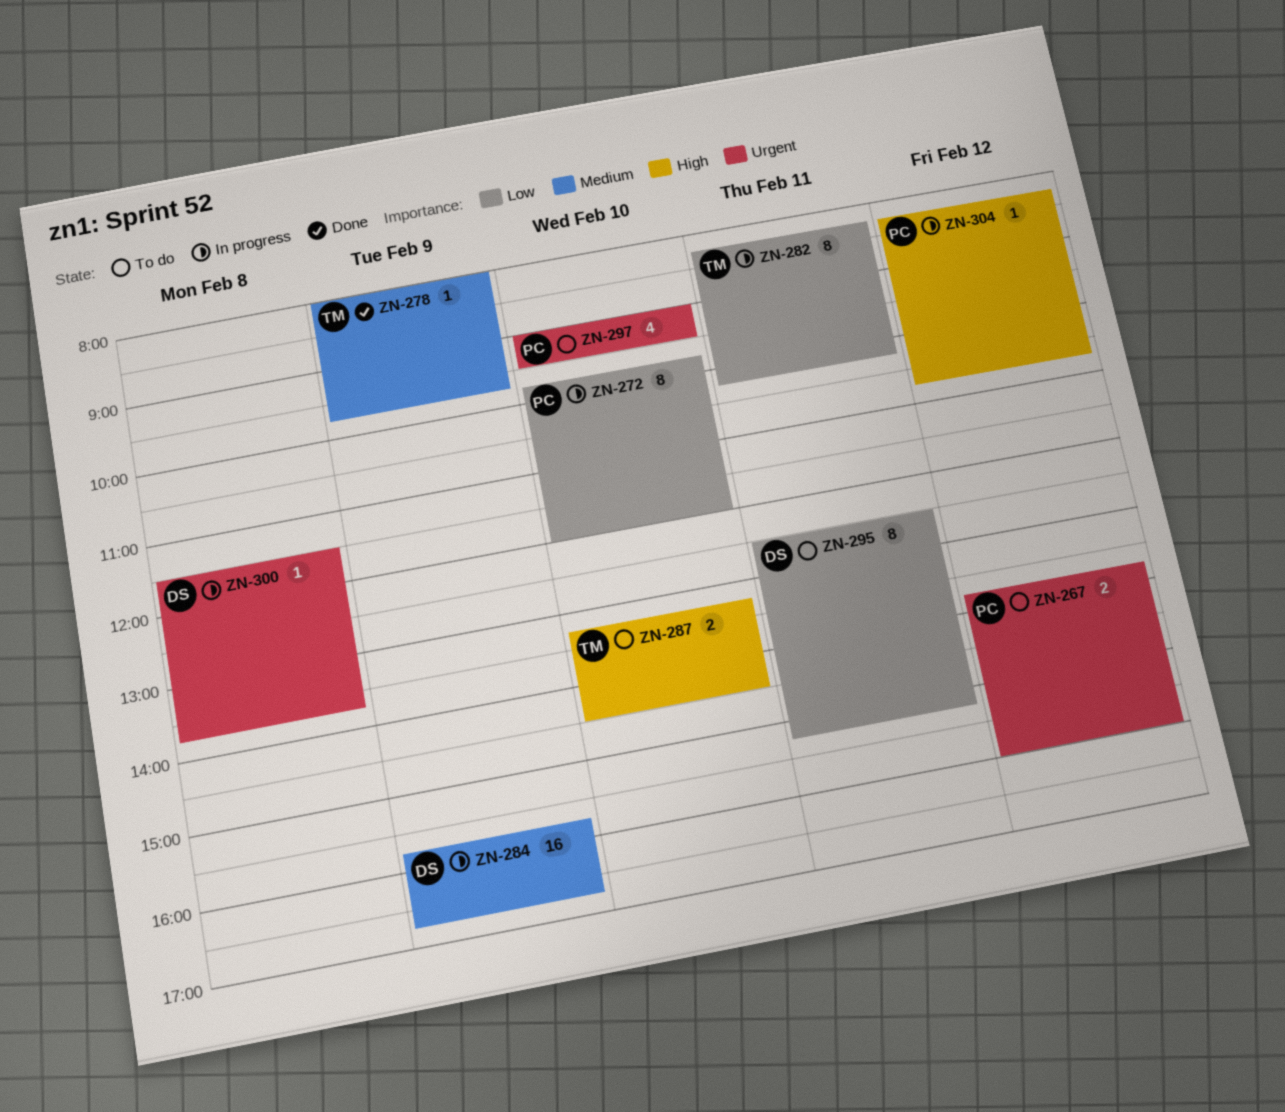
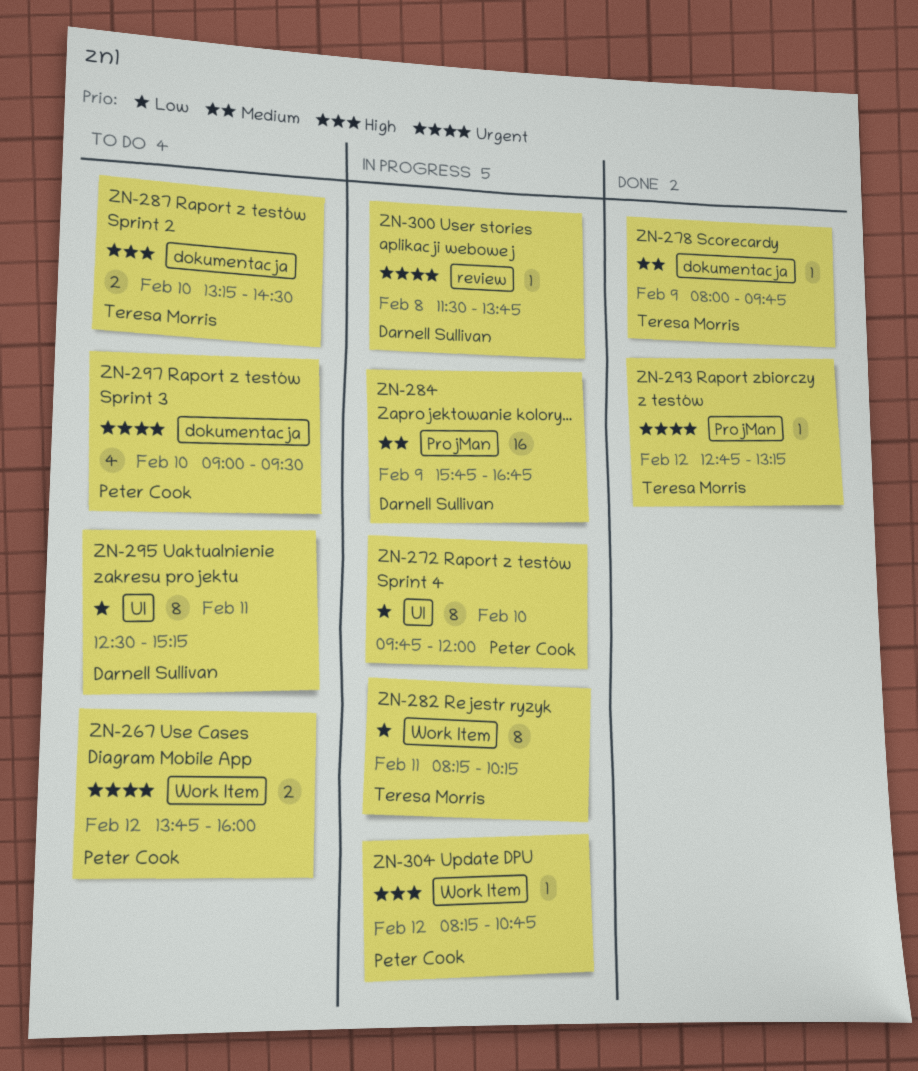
ZN-293: none -> present

